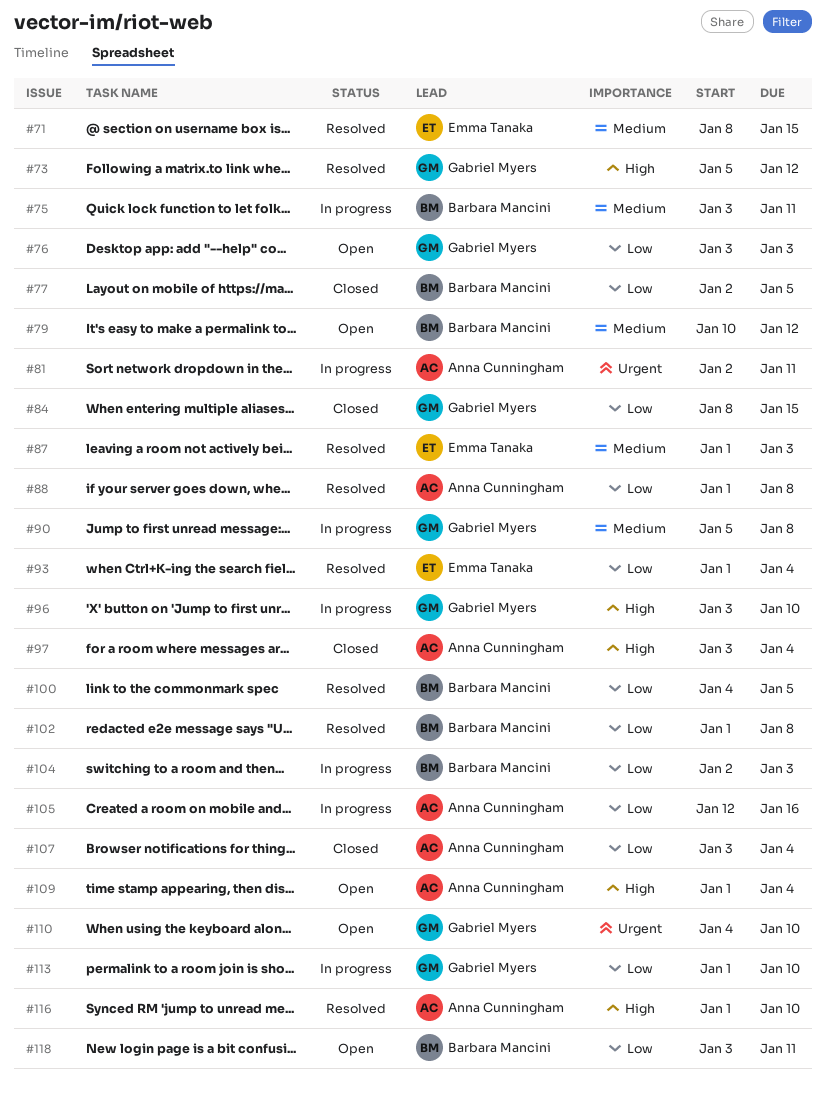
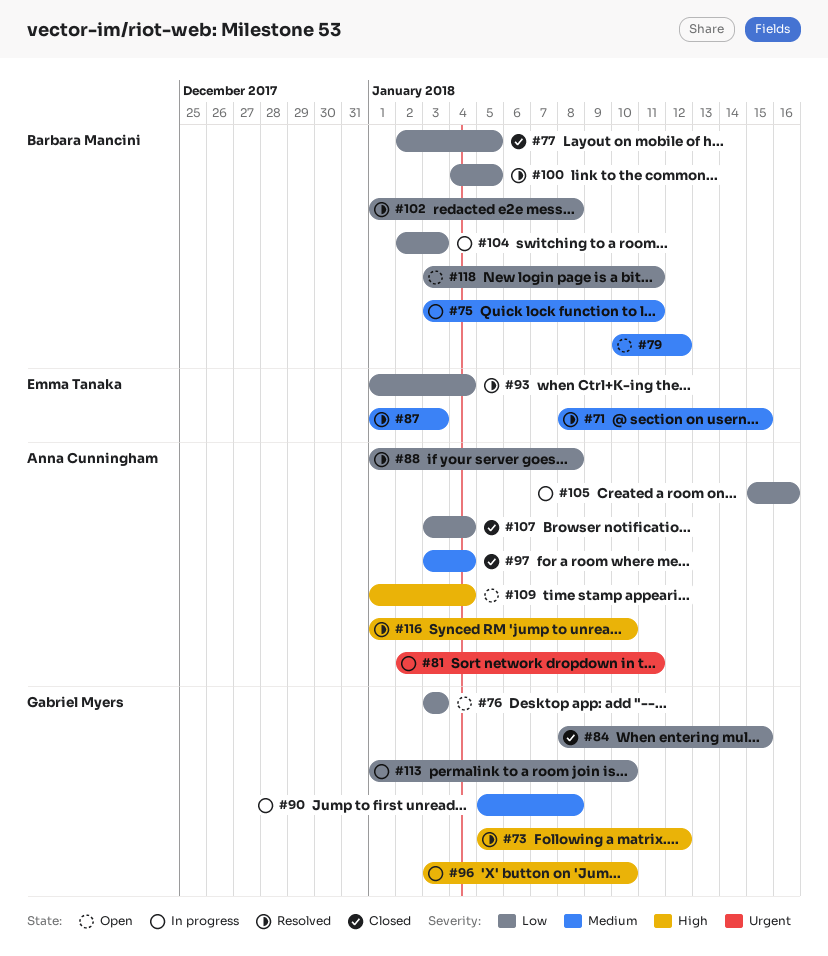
#97, priority: High -> Medium
#105, start: Jan 12 -> Jan 15
#110: present -> none

